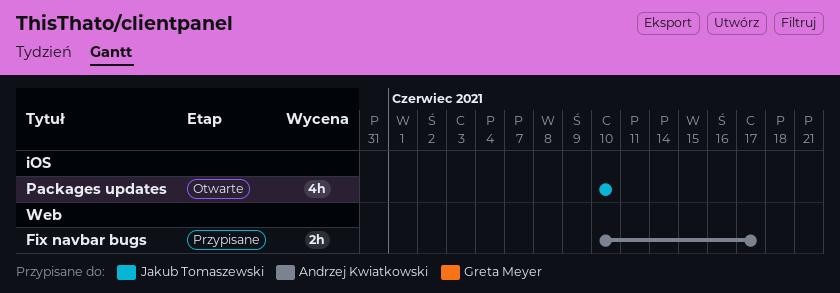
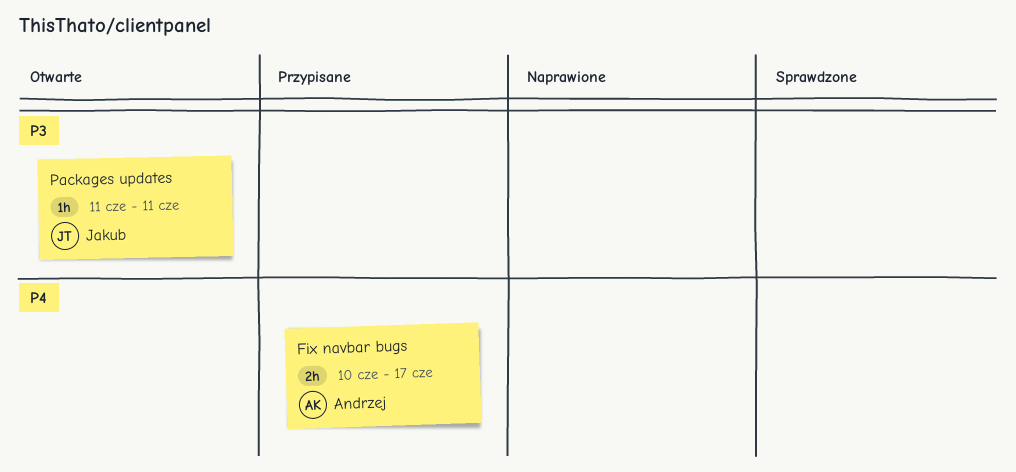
Packages updates, estimate: 4h -> 1h
Packages updates, start: Jun 10 -> Jun 11
Packages updates, due: Jun 10 -> Jun 11

